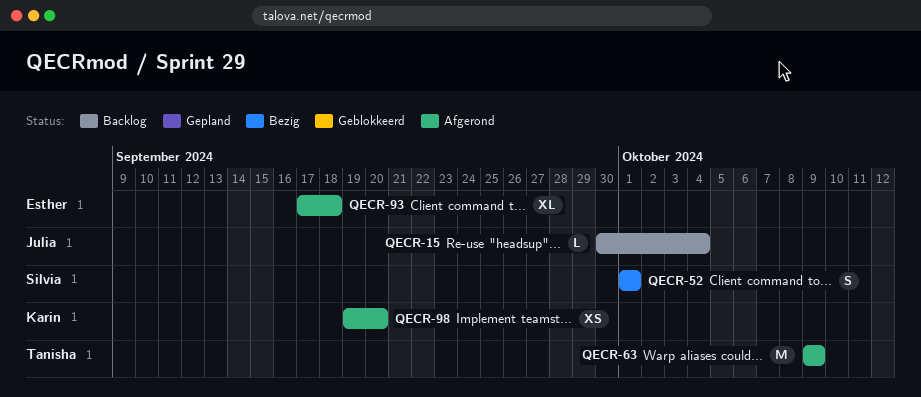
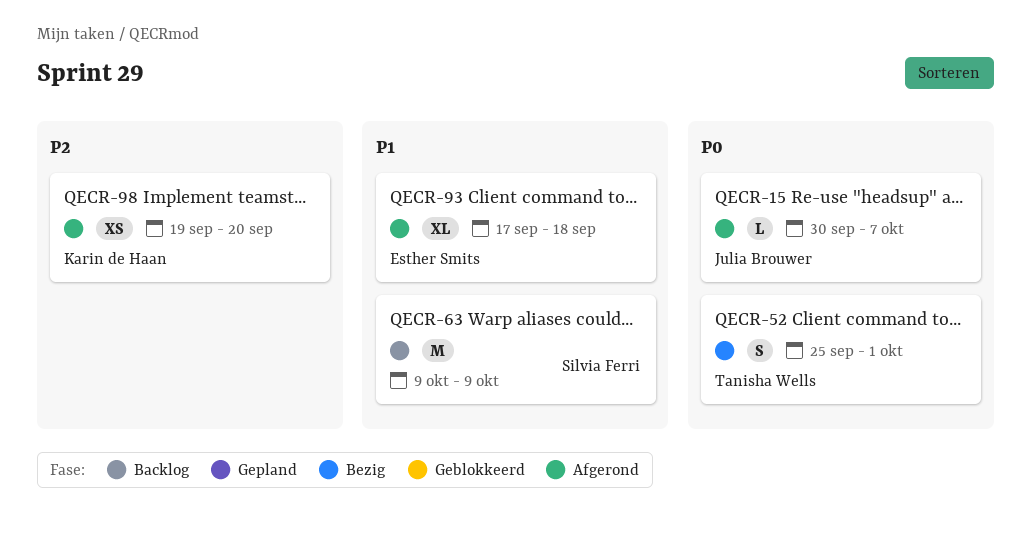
QECR-15, status: Backlog -> Afgerond
QECR-15, due: Oct 4 -> Oct 7
QECR-52, owner: Silvia Ferri -> Tanisha Wells
QECR-52, start: Oct 1 -> Sep 25
QECR-63, status: Afgerond -> Backlog
QECR-63, owner: Tanisha Wells -> Silvia Ferri

